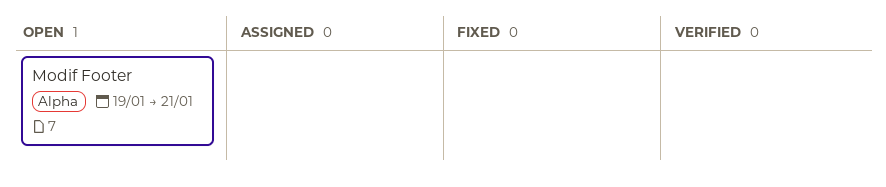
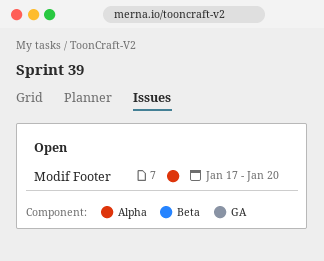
Modif Footer, start: Jan 19 -> Jan 17
Modif Footer, due: Jan 21 -> Jan 20

